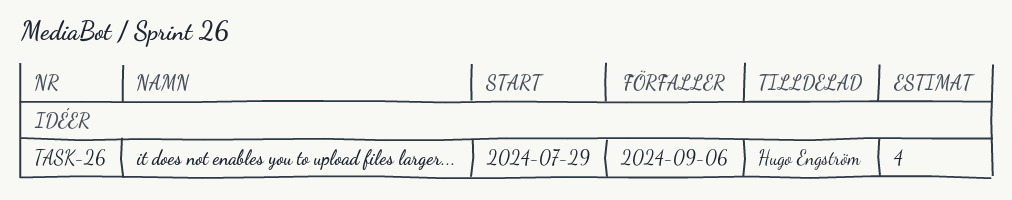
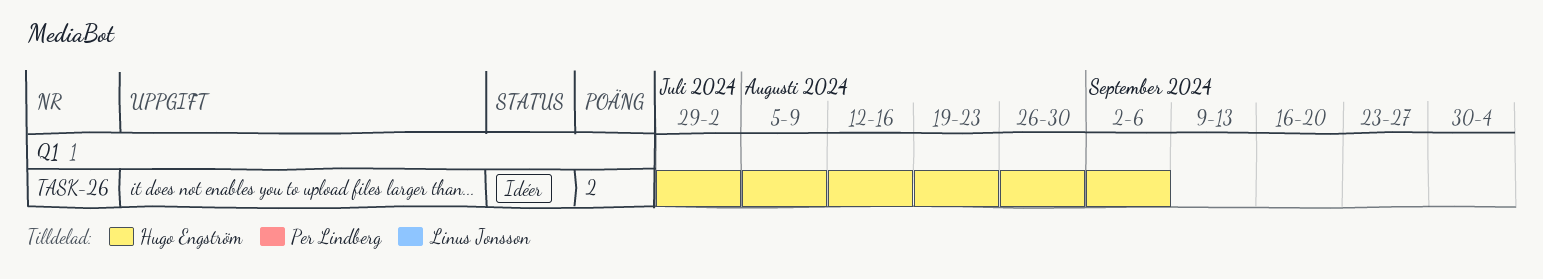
TASK-26, estimate: 4 -> 2

